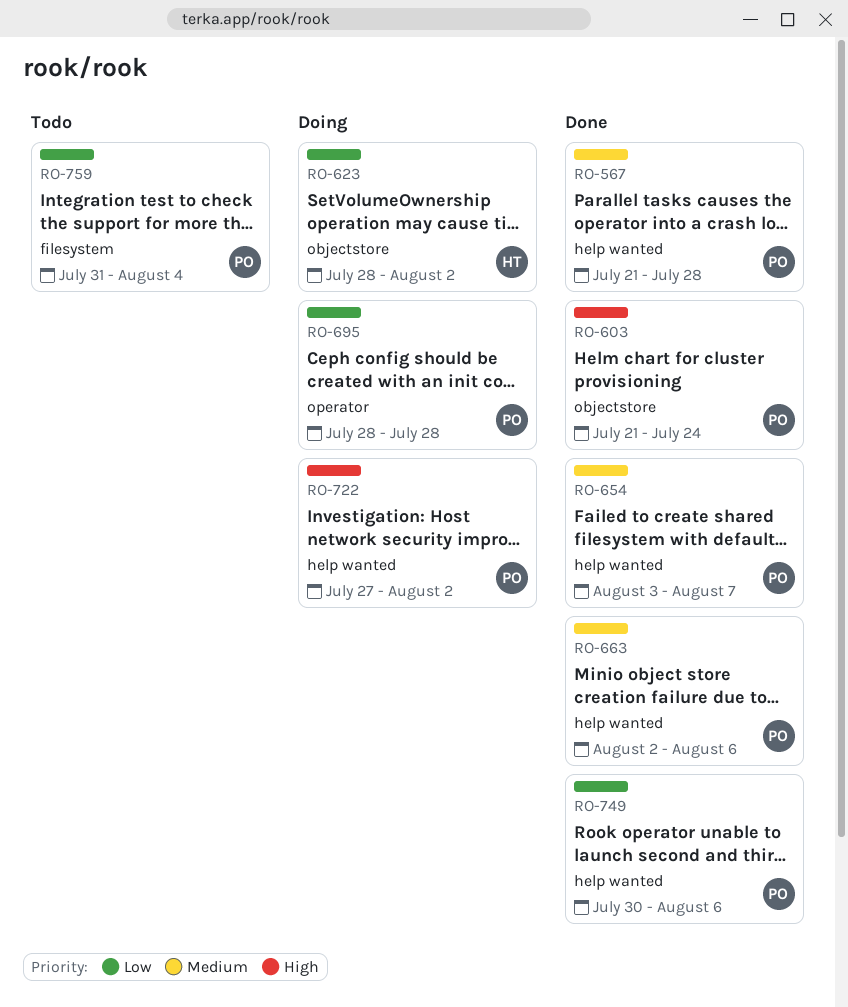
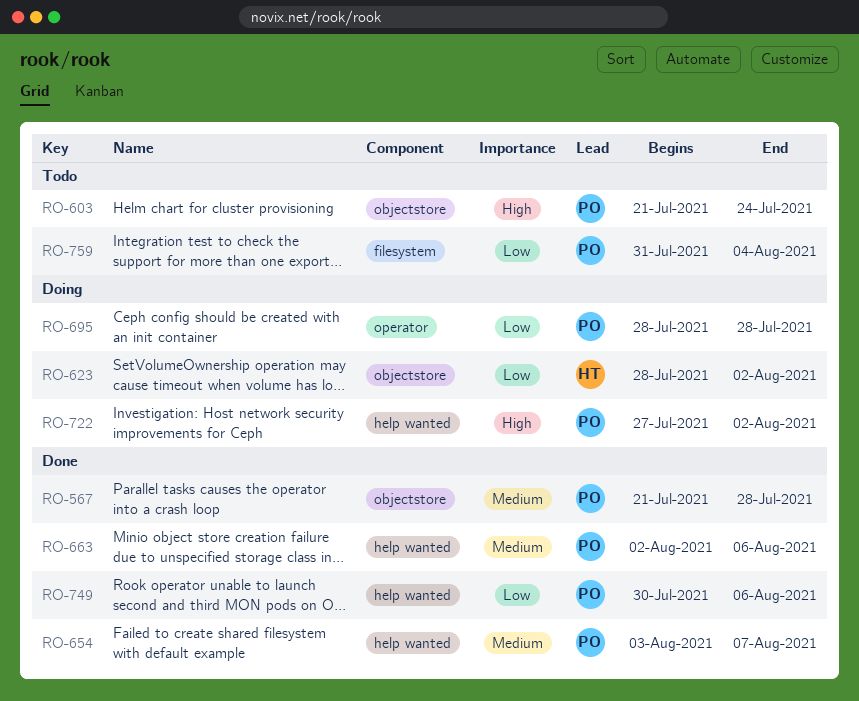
RO-567, label: help wanted -> objectstore
RO-603, status: Done -> Todo

